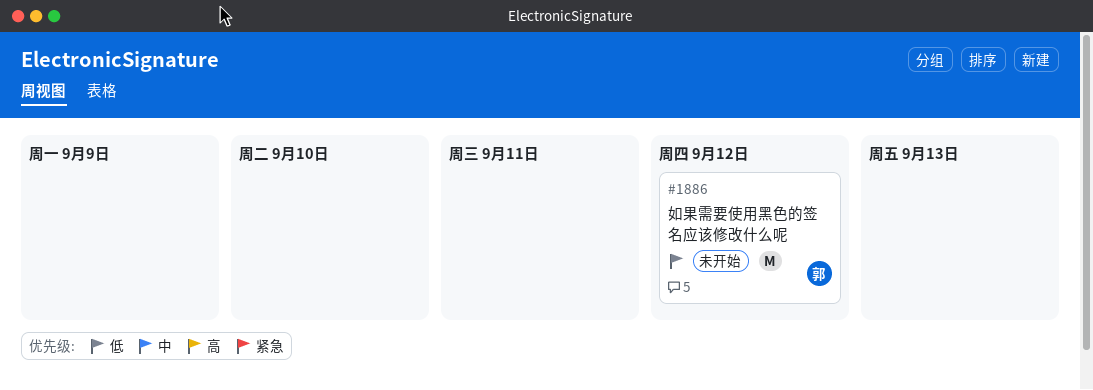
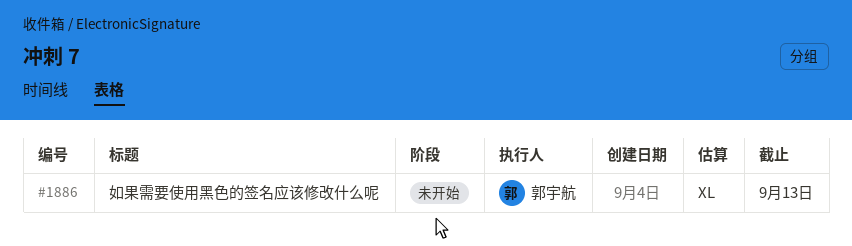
#1886, estimate: M -> XL
#1886, due: Sep 12 -> Sep 13

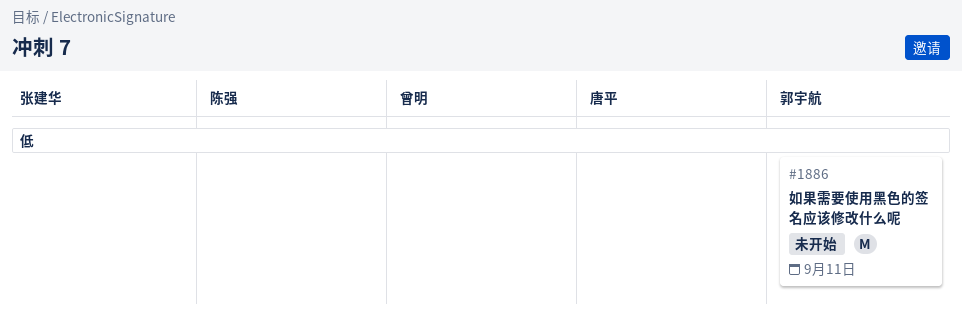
#1886, estimate: XL -> M
#1886, due: Sep 13 -> Sep 11

